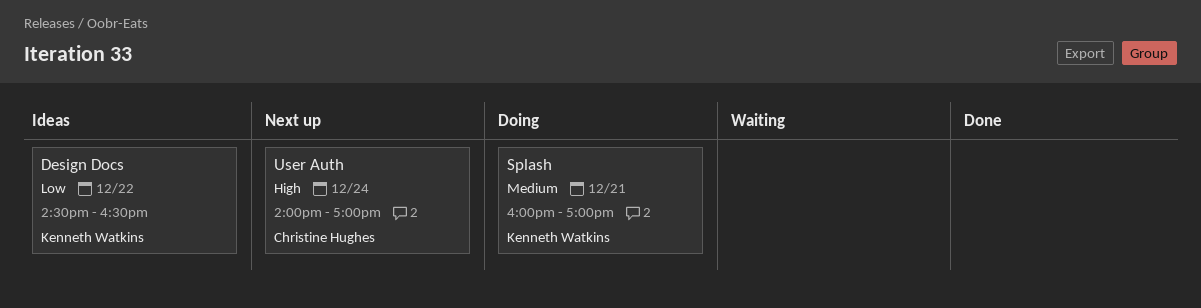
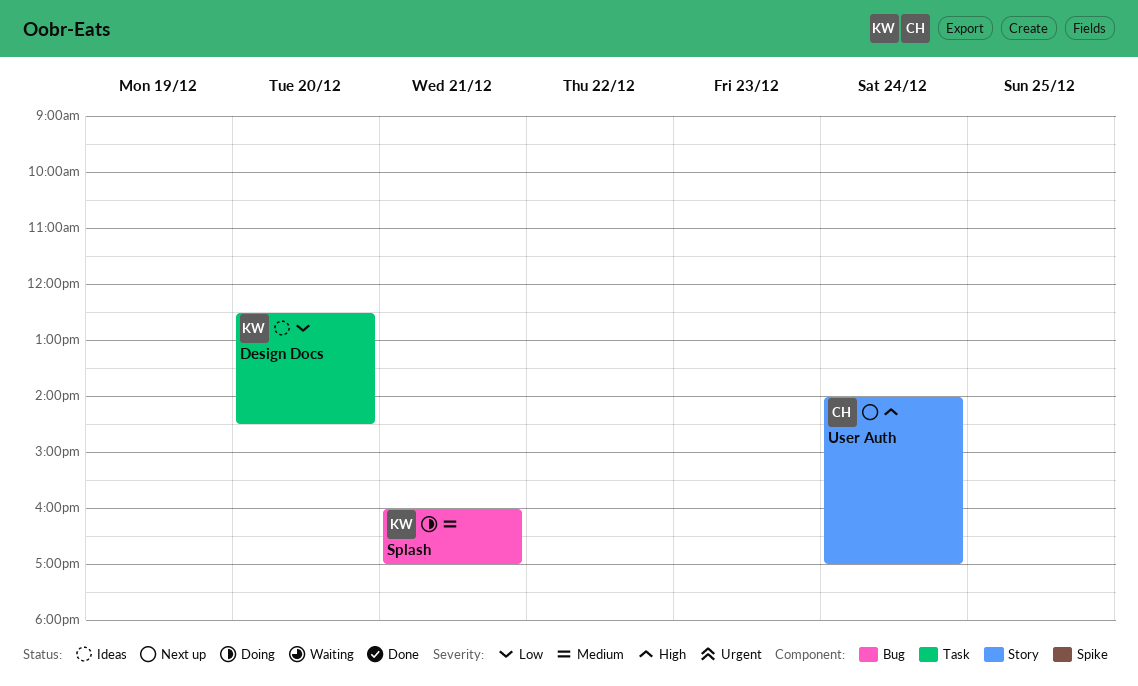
Design Docs, day: Dec 22 -> Dec 20
Design Docs, begins: 14:30 -> 12:30
Design Docs, ends: 16:30 -> 14:30

